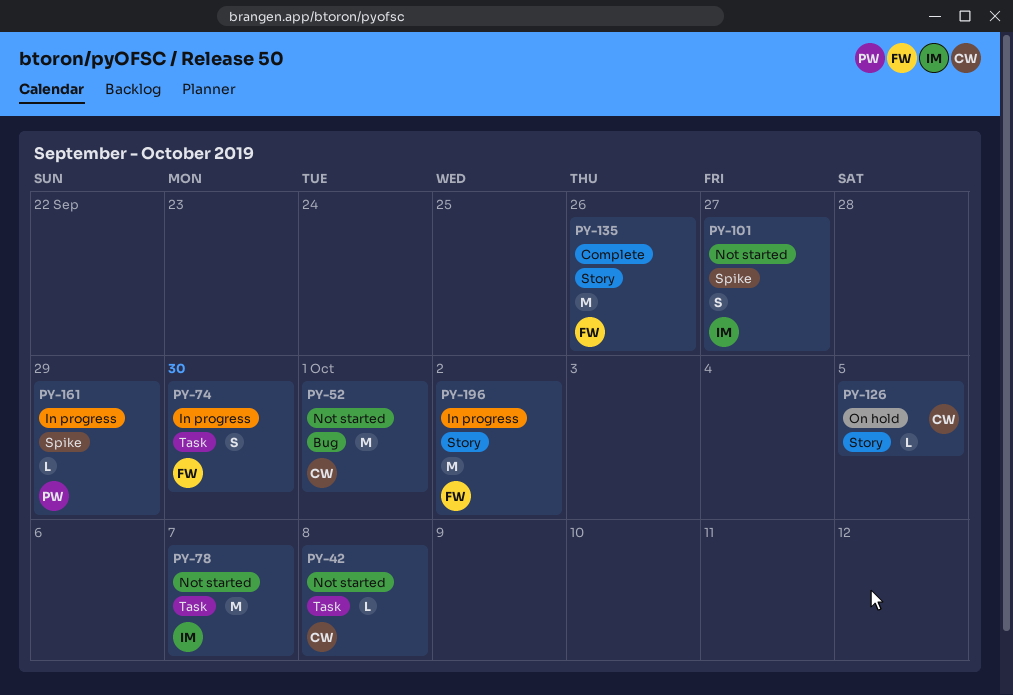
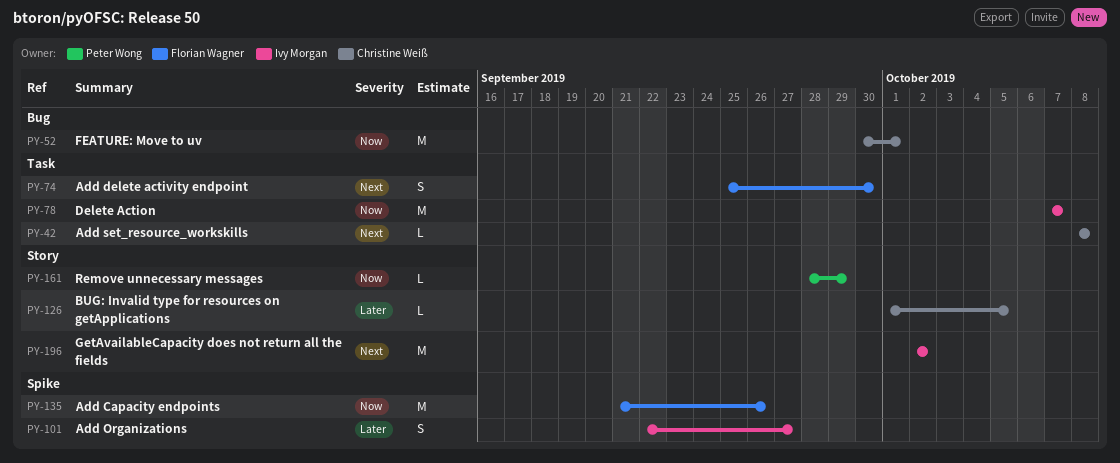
PY-135, label: Story -> Spike
PY-161, label: Spike -> Story
PY-196, owner: Florian Wagner -> Ivy Morgan

